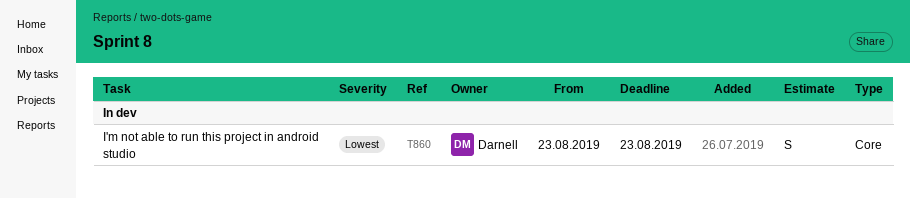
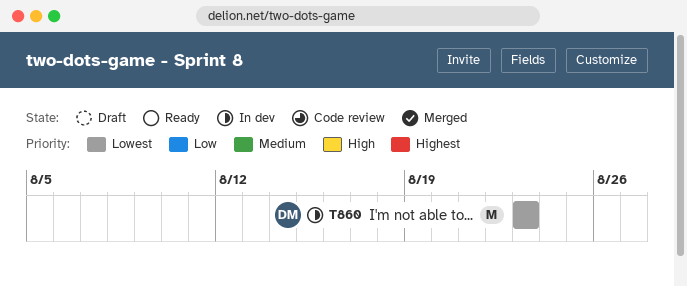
T860, estimate: S -> M

